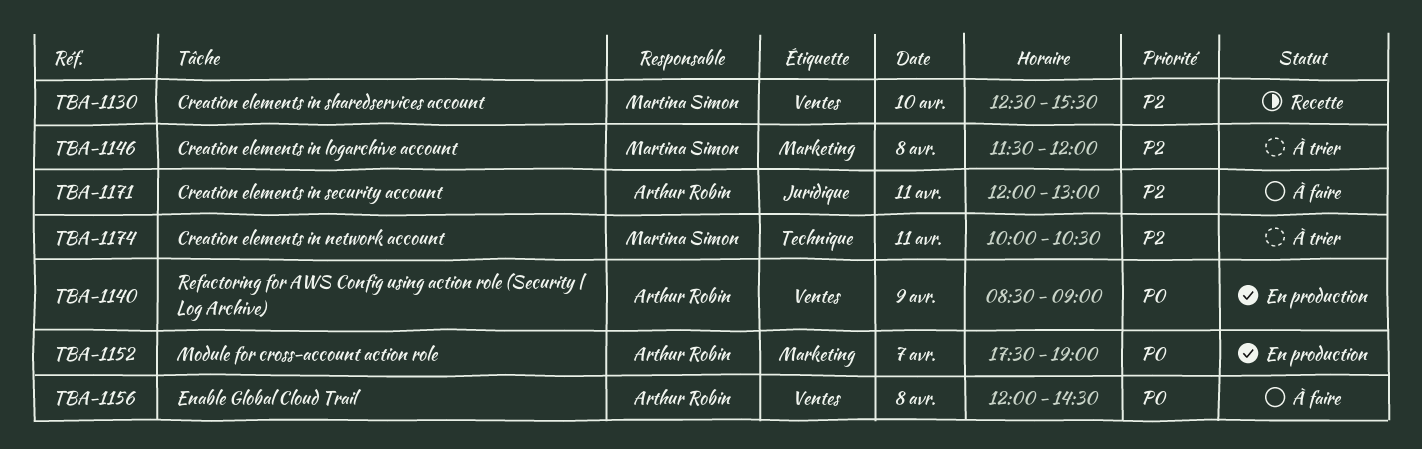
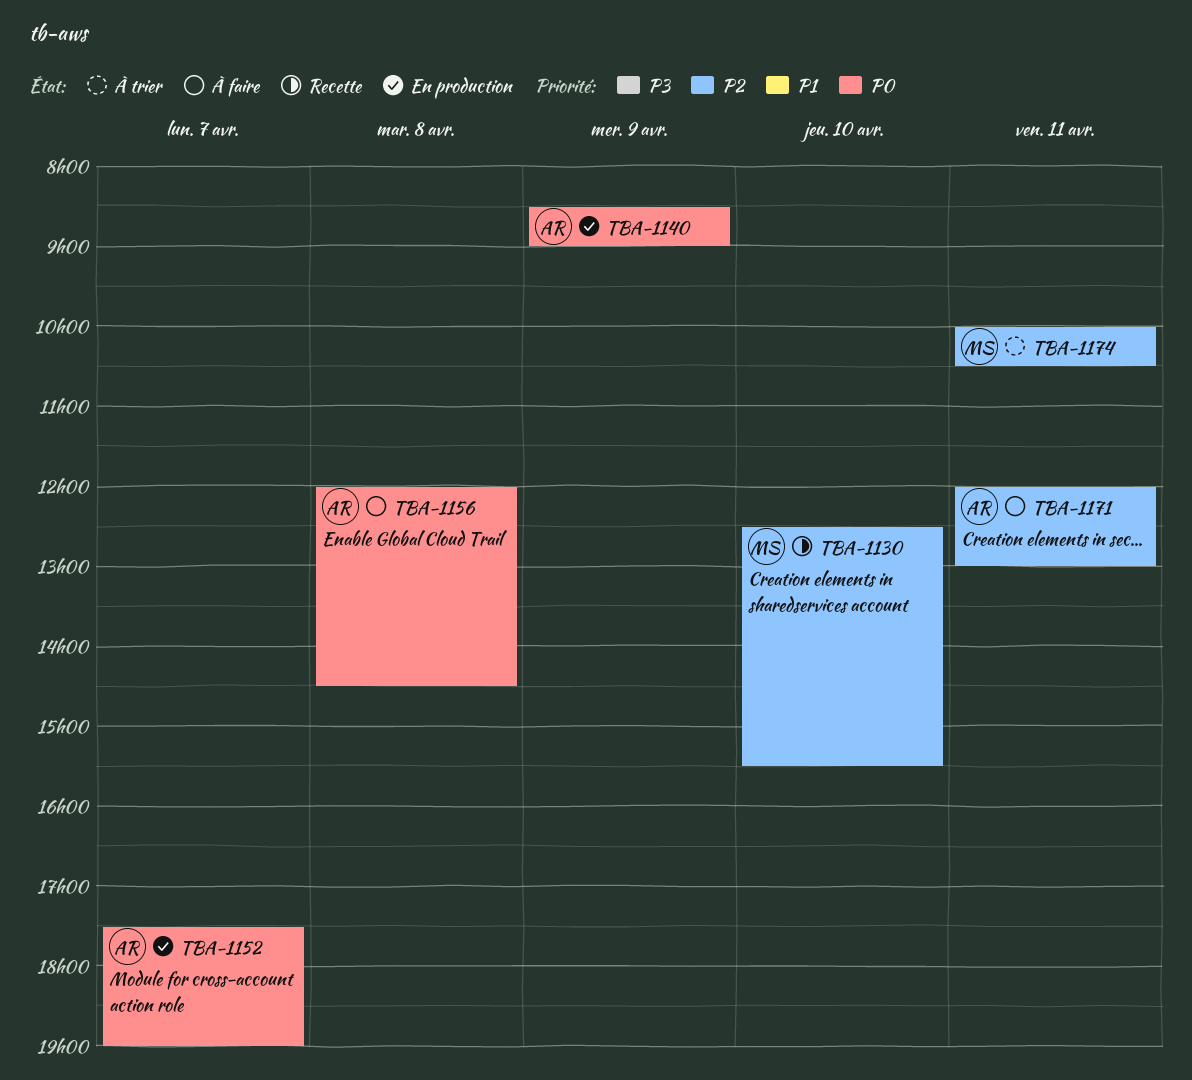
TBA-1146: present -> none

